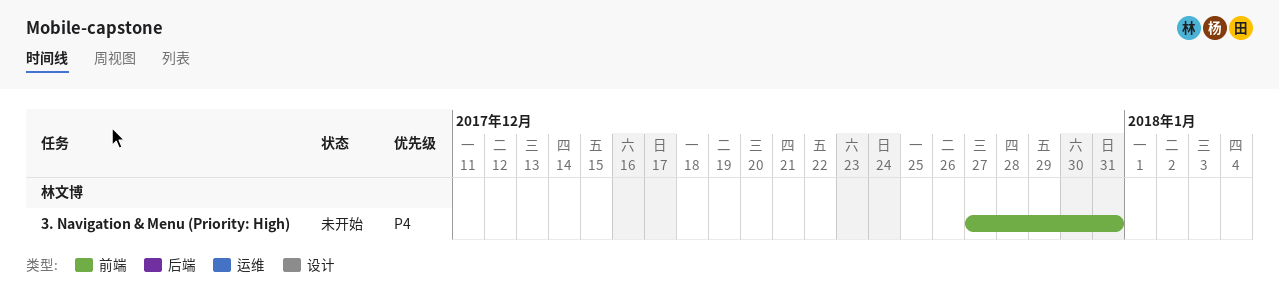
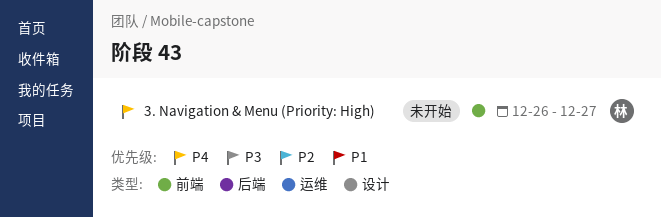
3. Navigation & Menu (Priority: High), start: Dec 27 -> Dec 26
3. Navigation & Menu (Priority: High), due: Dec 31 -> Dec 27

